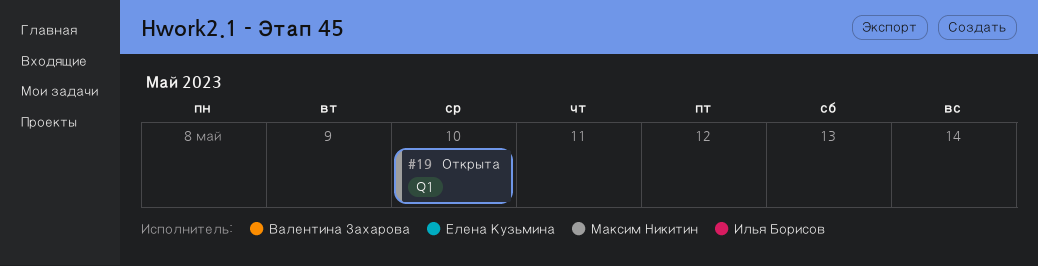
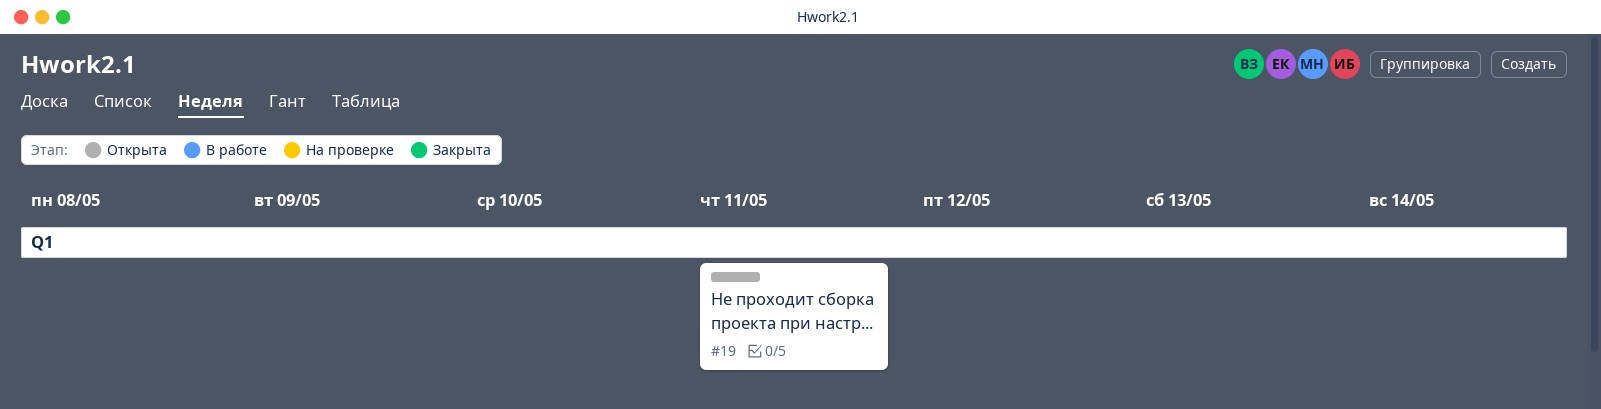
#19, due: May 10 -> May 11

